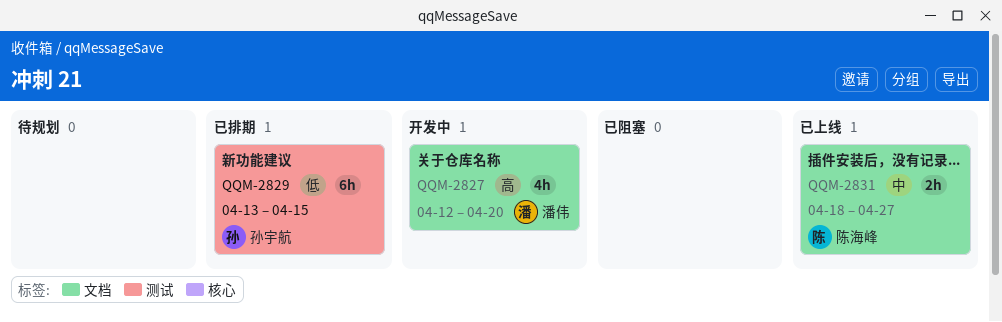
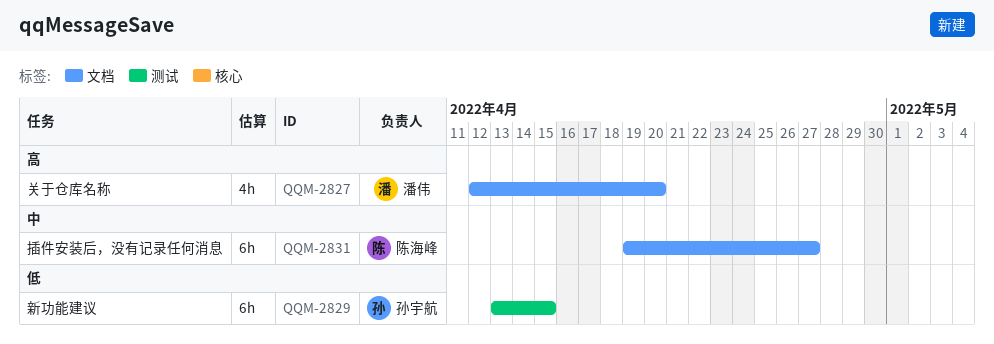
QQM-2831, estimate: 2h -> 6h
QQM-2831, start: Apr 18 -> Apr 19

